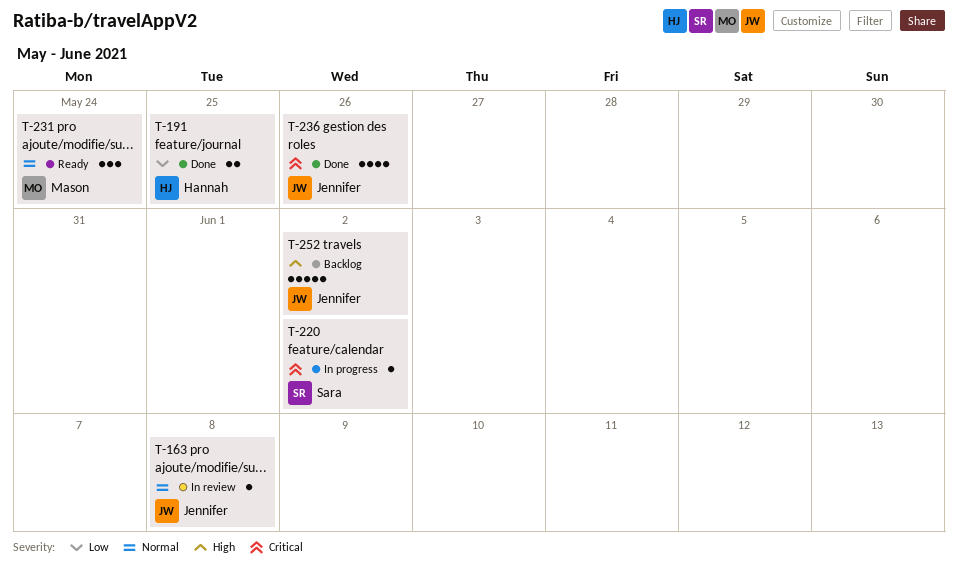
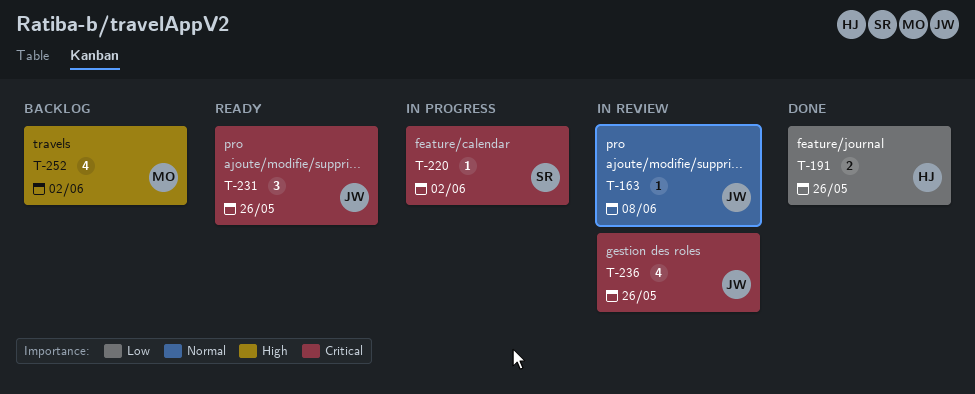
T-191, due: May 25 -> May 26
T-231, owner: Mason -> Jennifer
T-231, priority: Normal -> Critical
T-231, due: May 24 -> May 26
T-236, status: Done -> In review
T-252, owner: Jennifer -> Mason
T-252, estimate: 5 -> 4

